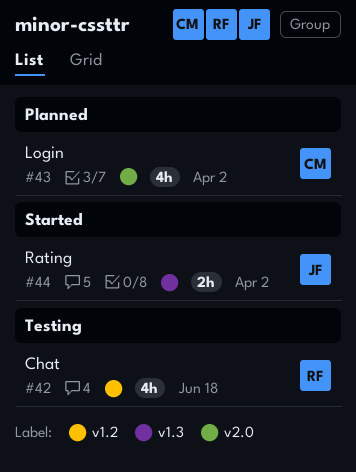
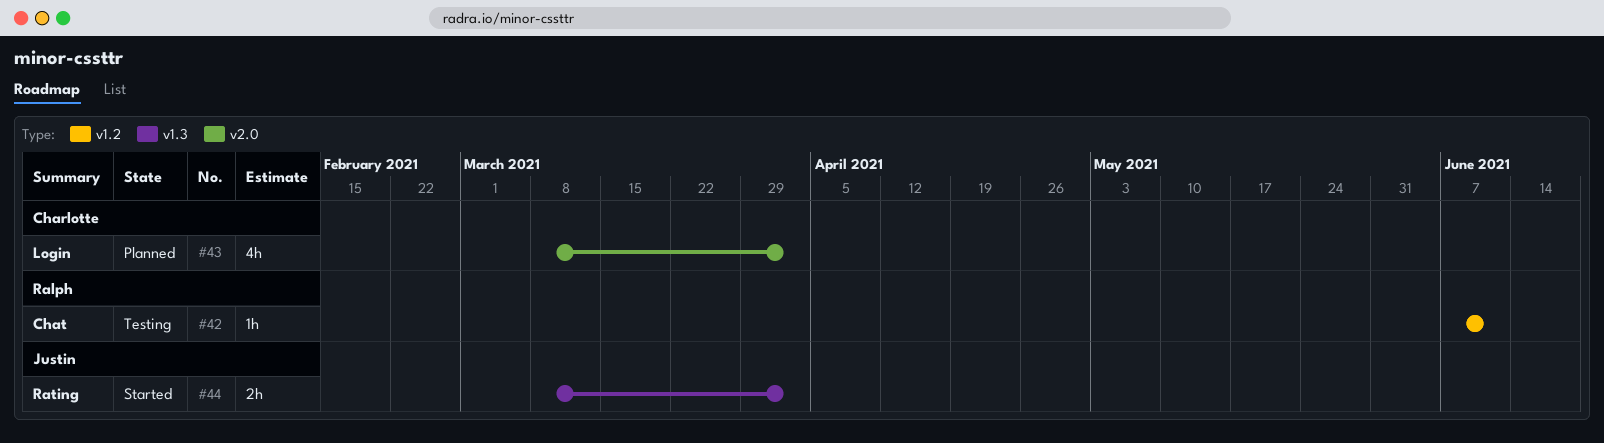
#42, estimate: 4h -> 1h
#42, due: Jun 18 -> Jun 11

